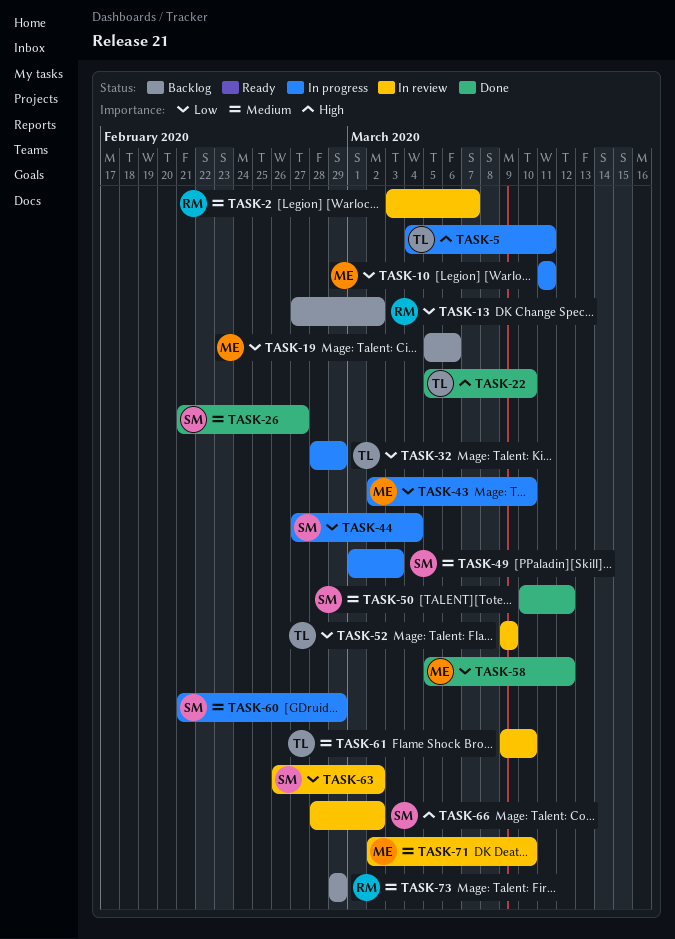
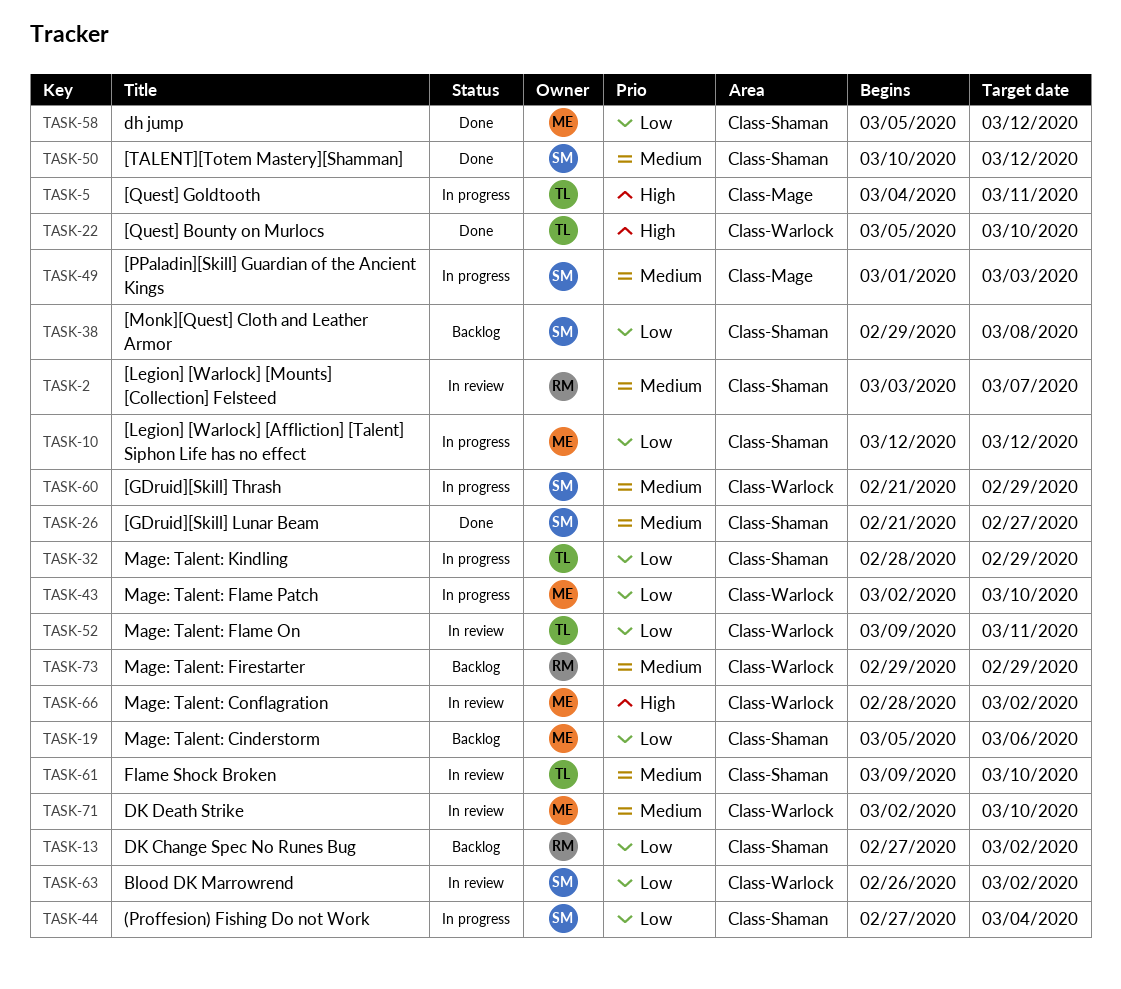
TASK-10, start: Mar 11 -> Mar 12
TASK-10, due: Mar 11 -> Mar 12
TASK-38: none -> present
TASK-52, due: Mar 9 -> Mar 11
TASK-66, owner: SM -> ME

